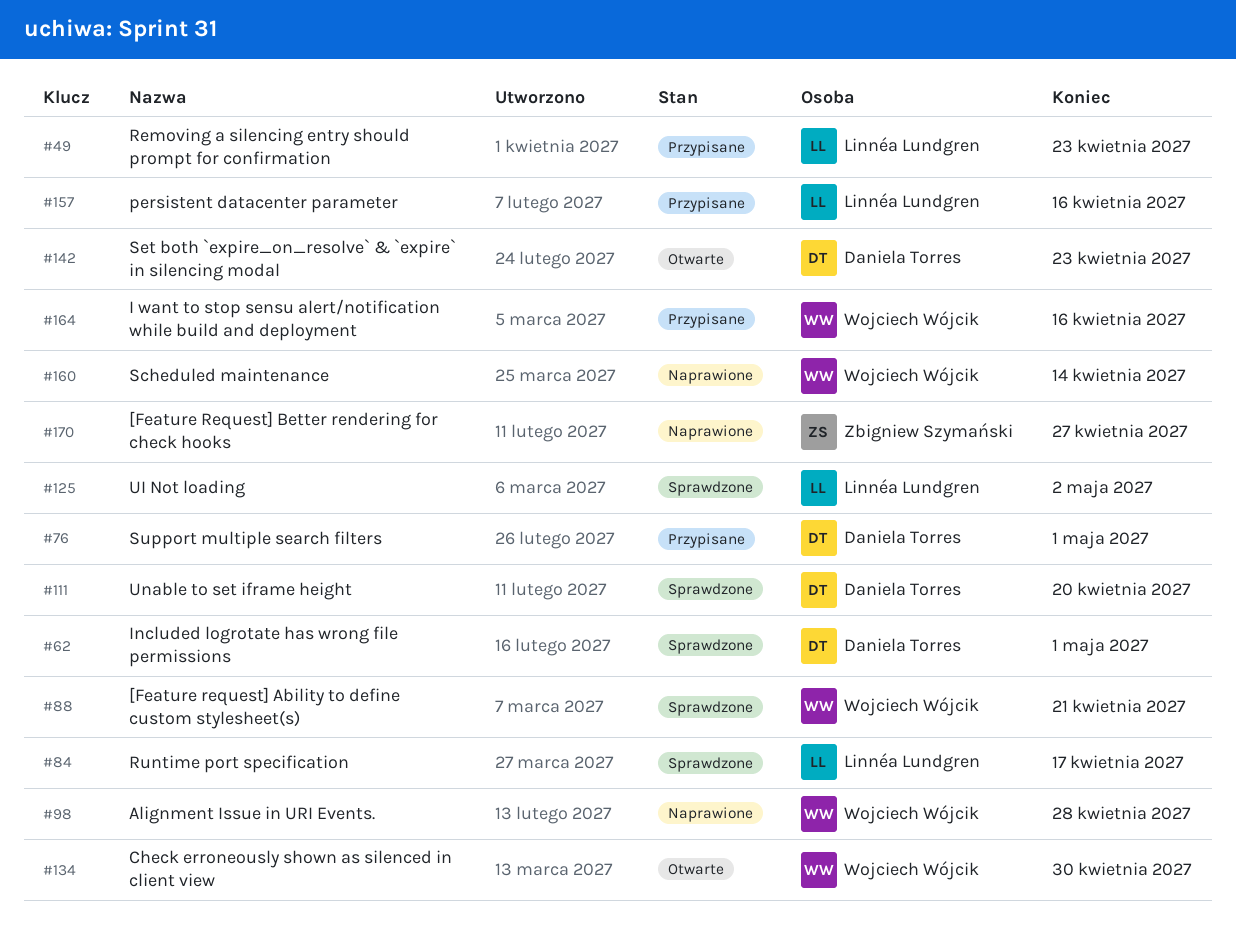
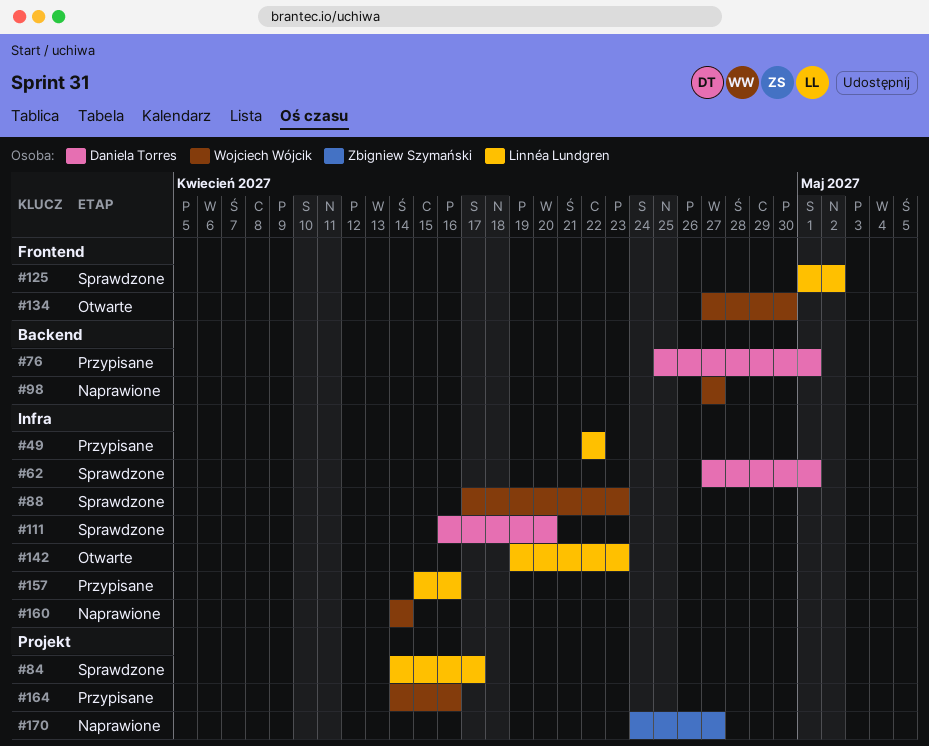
#49, due: Apr 23 -> Apr 22
#88, due: Apr 21 -> Apr 23
#98, due: Apr 28 -> Apr 27
#142, owner: Daniela Torres -> Linnéa Lundgren

